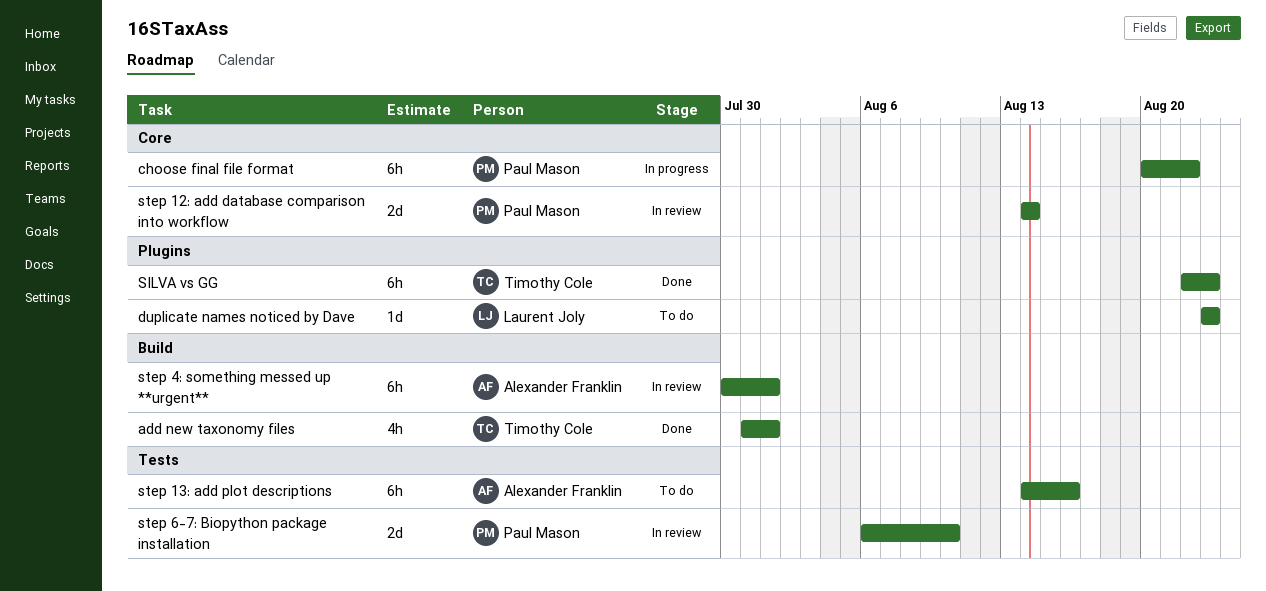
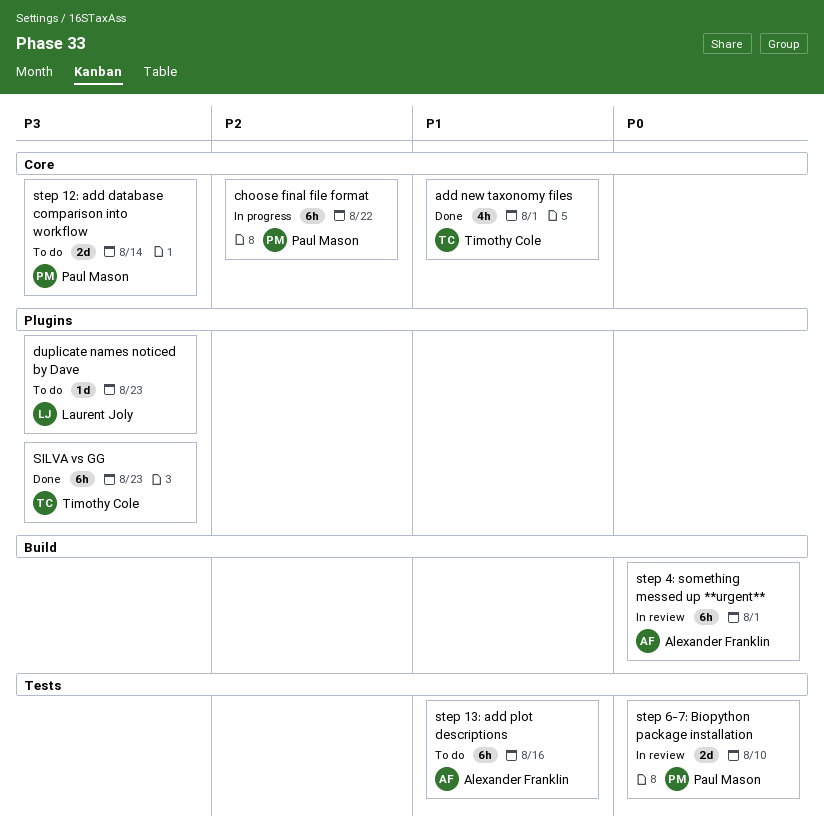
add new taxonomy files, label: Build -> Core
step 12: add database comparison into workflow, status: In review -> To do

